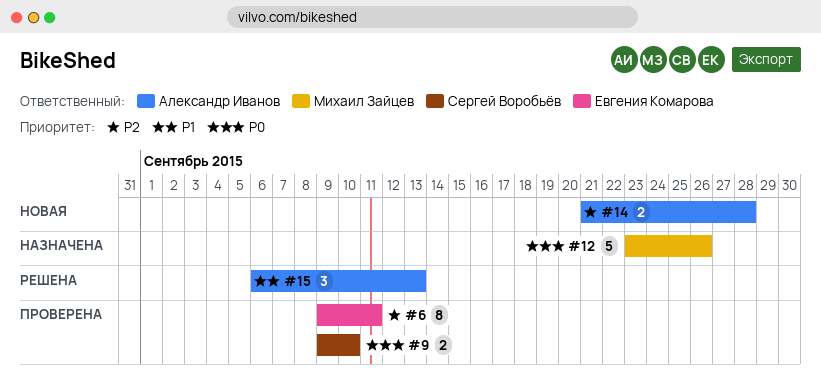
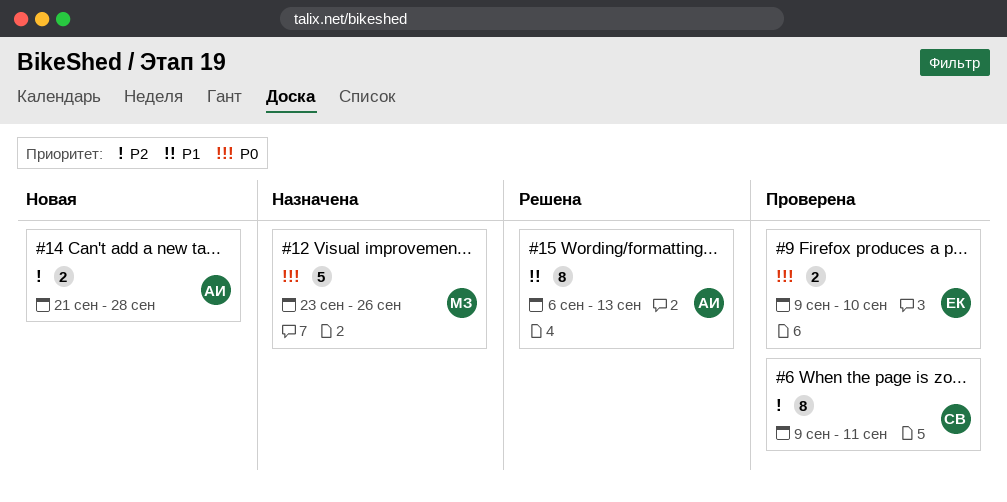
#6, owner: Евгения Комарова -> Сергей Воробьёв
#9, owner: Сергей Воробьёв -> Евгения Комарова
#15, estimate: 3 -> 8

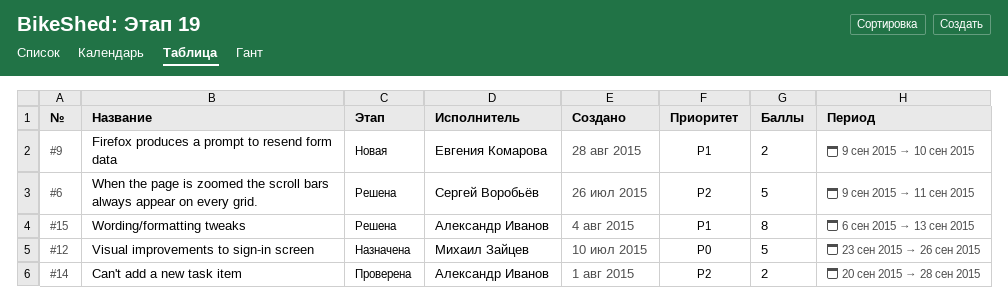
#6, status: Проверена -> Решена
#6, estimate: 8 -> 5
#9, status: Проверена -> Новая
#9, priority: P0 -> P1
#14, status: Новая -> Проверена
#14, start: Sep 21 -> Sep 20

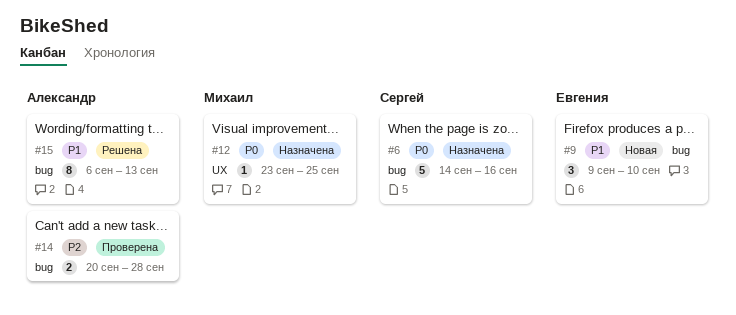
#6, status: Решена -> Назначена
#6, priority: P2 -> P0
#6, start: Sep 9 -> Sep 14
#6, due: Sep 11 -> Sep 16
#9, estimate: 2 -> 3
#12, estimate: 5 -> 1
#12, due: Sep 26 -> Sep 25

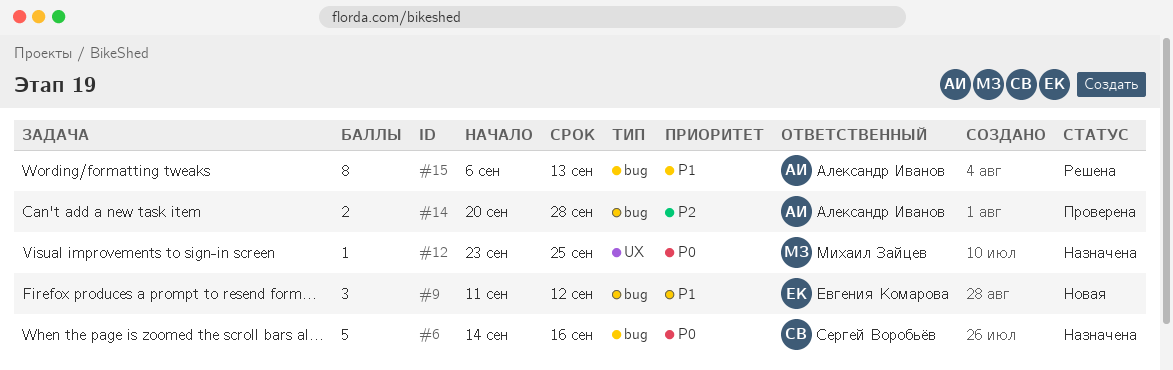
#9, start: Sep 9 -> Sep 11
#9, due: Sep 10 -> Sep 12

